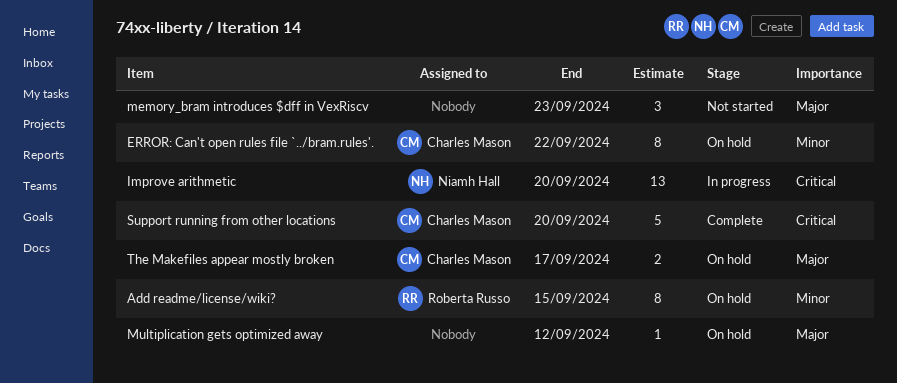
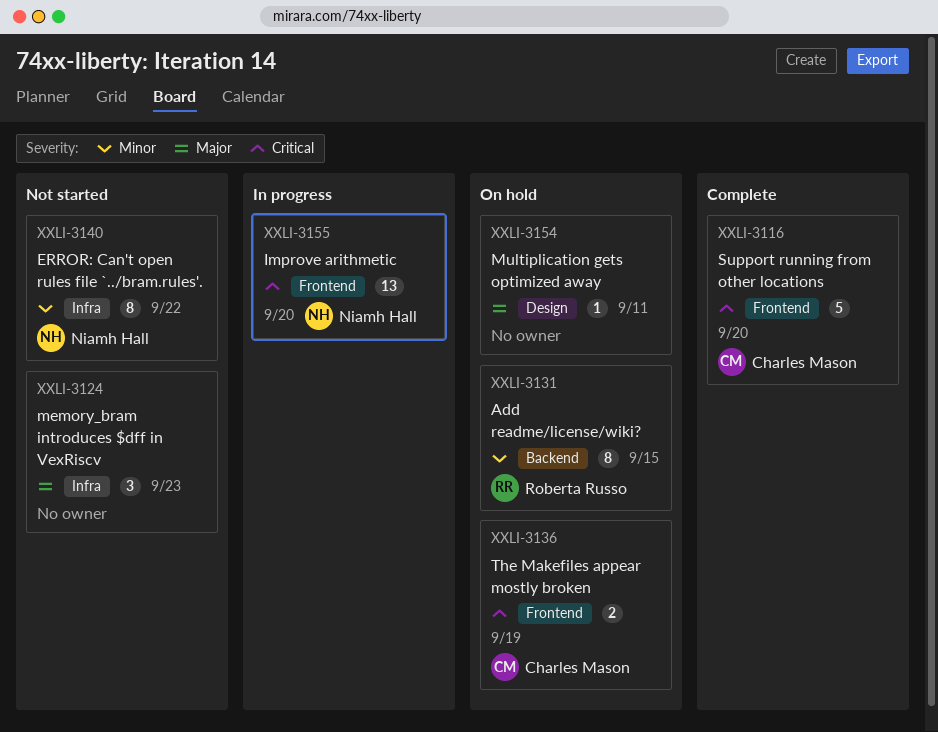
ERROR: Can't open rules file `../bram.rules'., status: On hold -> Not started
ERROR: Can't open rules file `../bram.rules'., owner: Charles Mason -> Niamh Hall
Multiplication gets optimized away, due: Sep 12 -> Sep 11
The Makefiles appear mostly broken, priority: Major -> Critical
The Makefiles appear mostly broken, due: Sep 17 -> Sep 19

